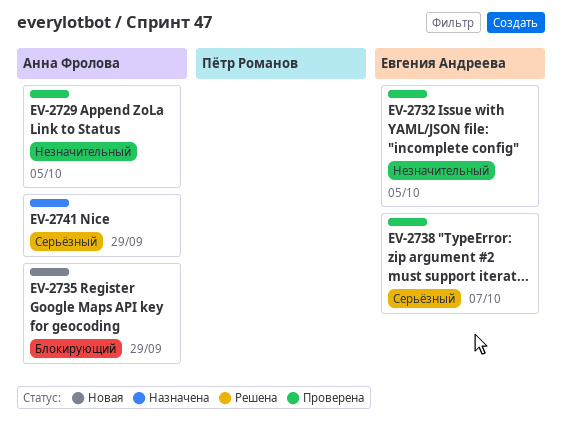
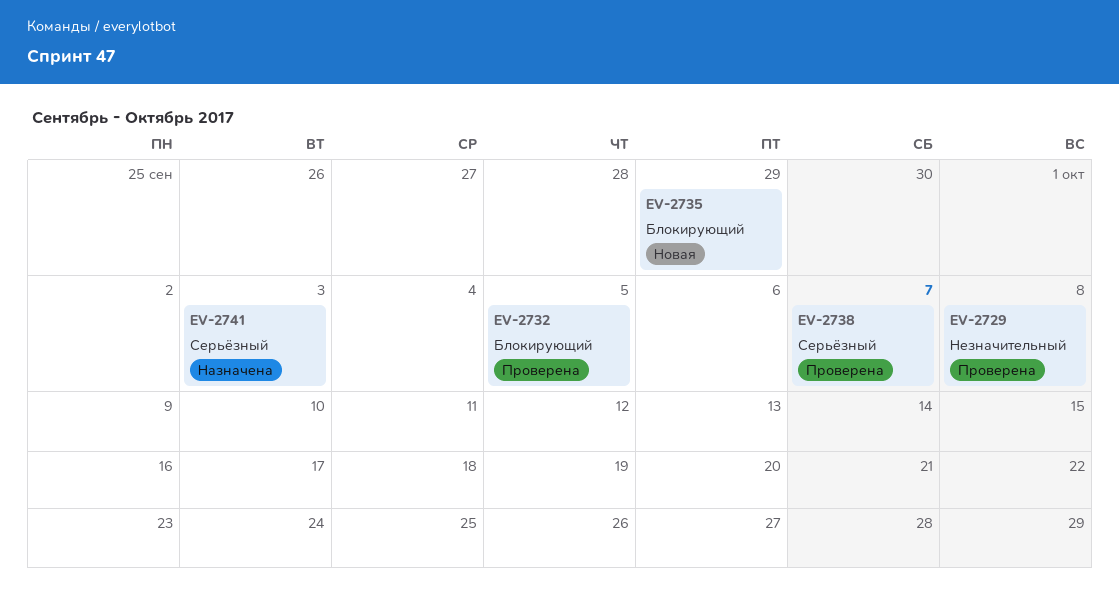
EV-2729, due: Oct 5 -> Oct 8
EV-2732, priority: Незначительный -> Блокирующий
EV-2741, due: Sep 29 -> Oct 3

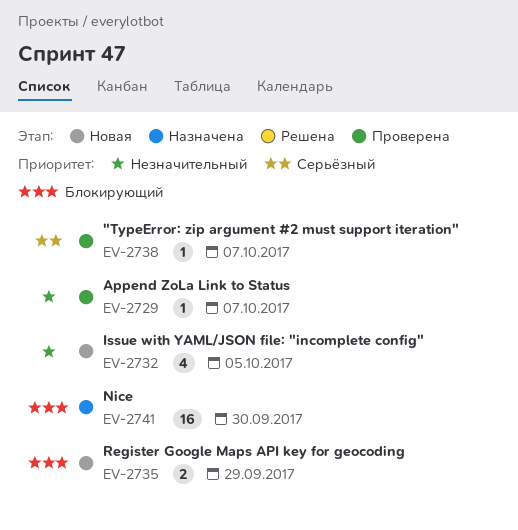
EV-2729, due: Oct 8 -> Oct 7
EV-2732, status: Проверена -> Новая
EV-2732, priority: Блокирующий -> Незначительный
EV-2741, priority: Серьёзный -> Блокирующий
EV-2741, due: Oct 3 -> Sep 30

